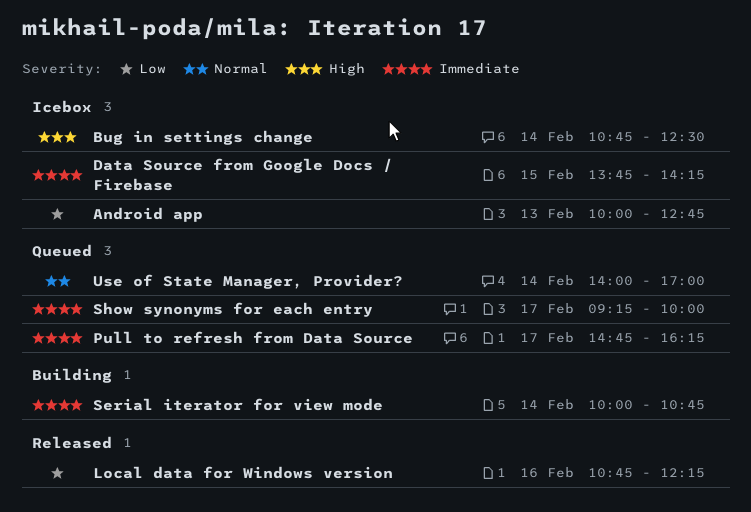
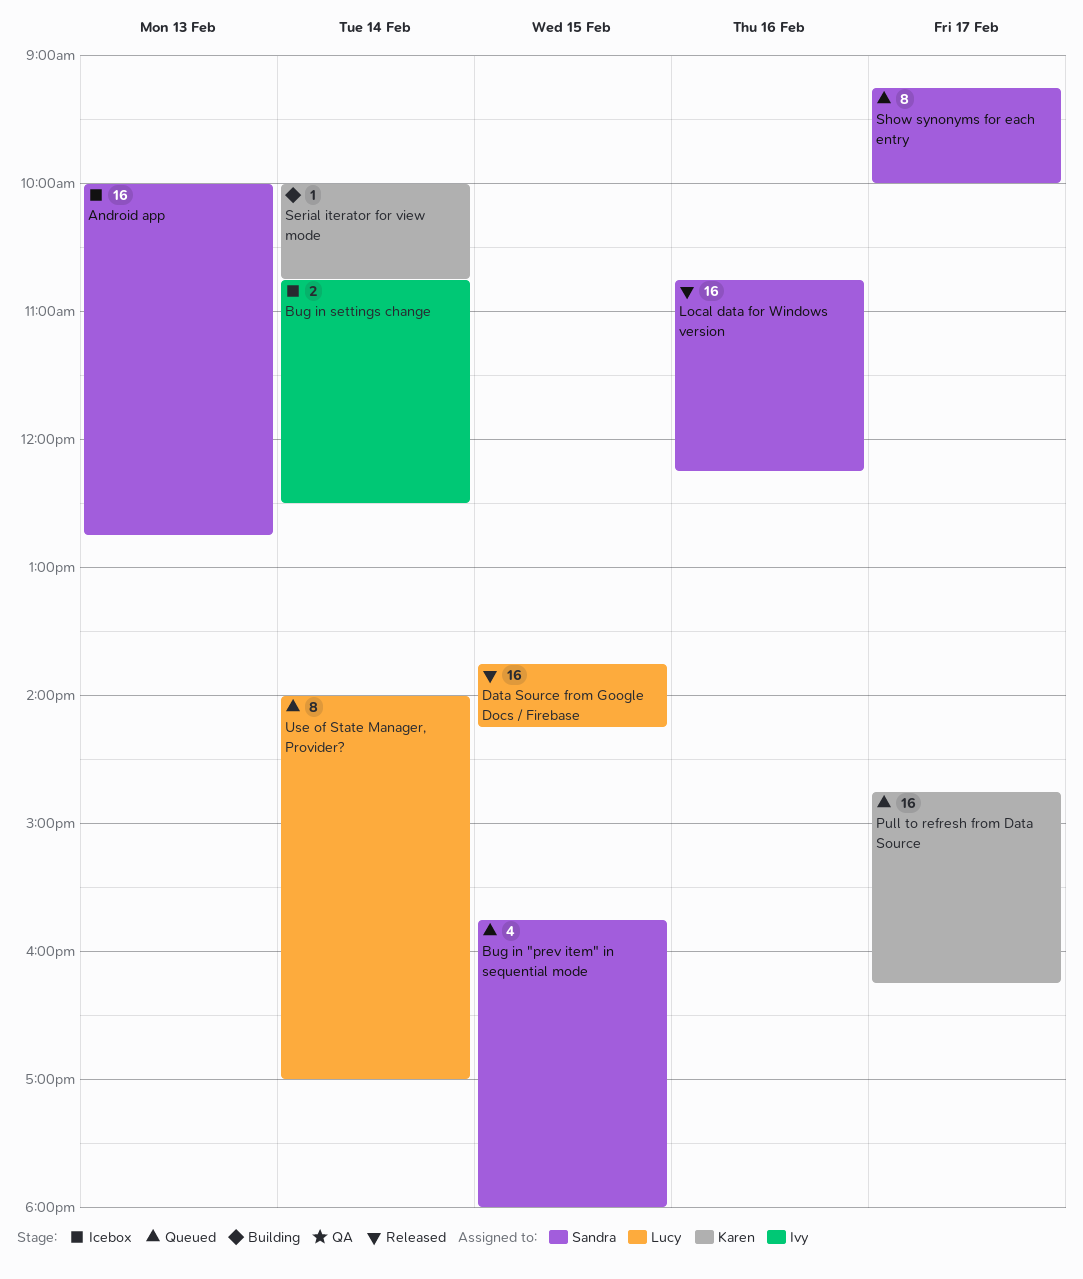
Bug in "prev item" in sequential mode: none -> present
Data Source from Google Docs / Firebase, status: Icebox -> Released

